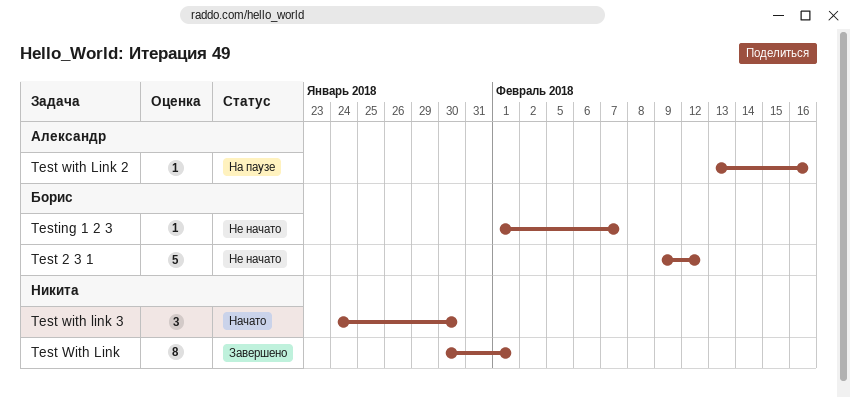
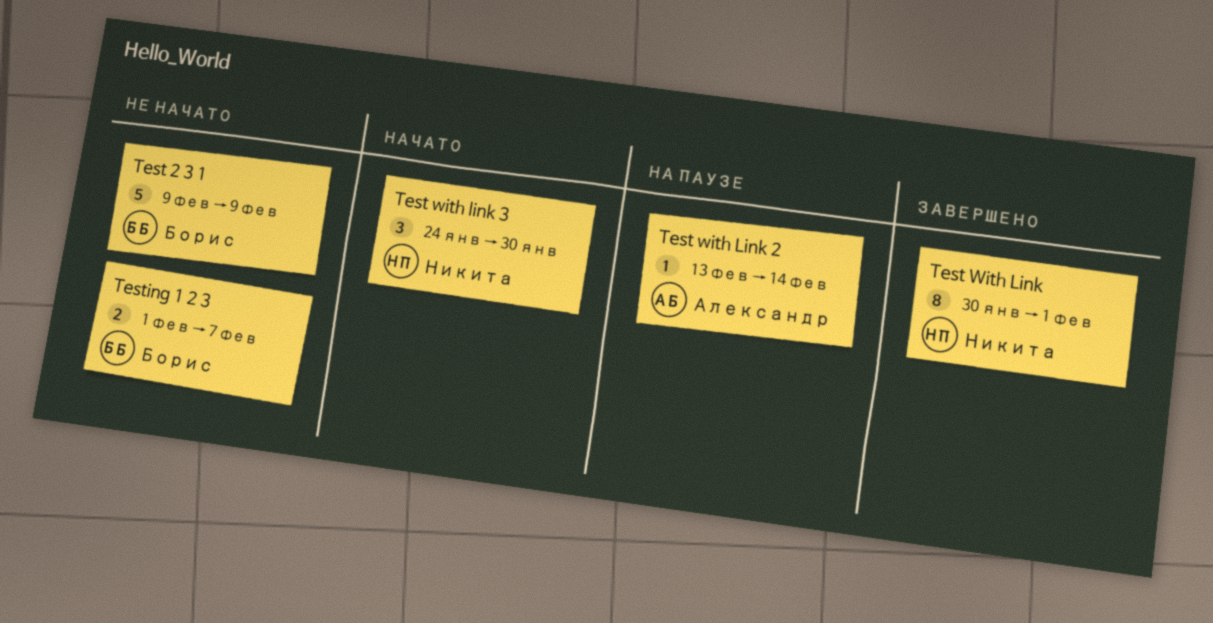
Test 2 3 1, due: Feb 12 -> Feb 9
Test with Link 2, due: Feb 16 -> Feb 14
Testing 1 2 3, estimate: 1 -> 2

